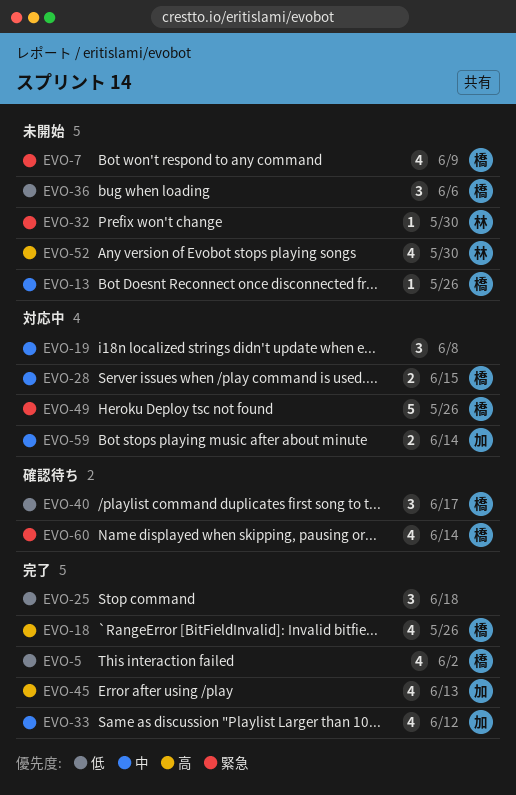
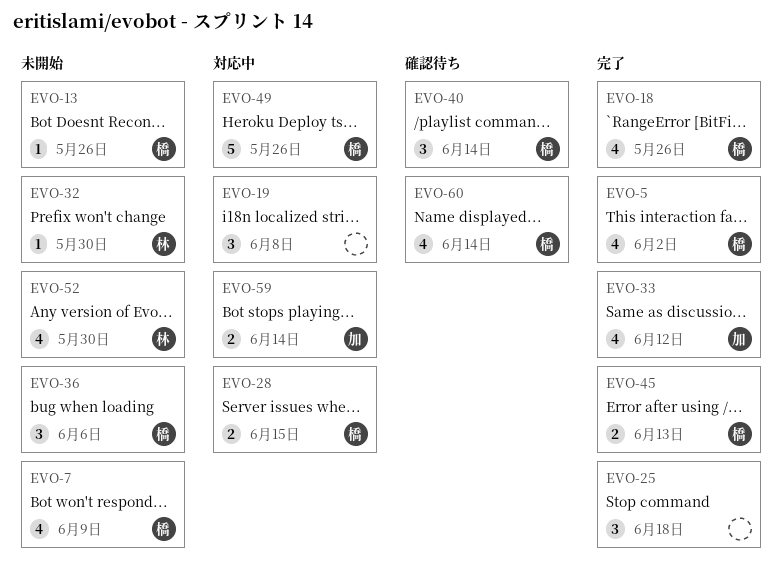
EVO-40, due: Jun 17 -> Jun 14
EVO-45, owner: 加 -> 橋
EVO-45, estimate: 4 -> 2

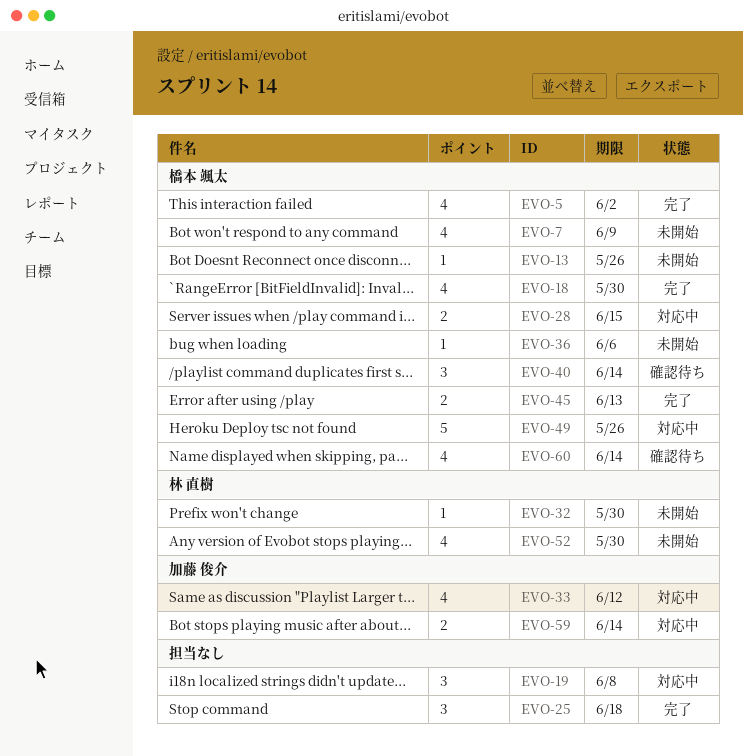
EVO-18, due: May 26 -> May 30
EVO-33, status: 完了 -> 対応中
EVO-36, estimate: 3 -> 1

